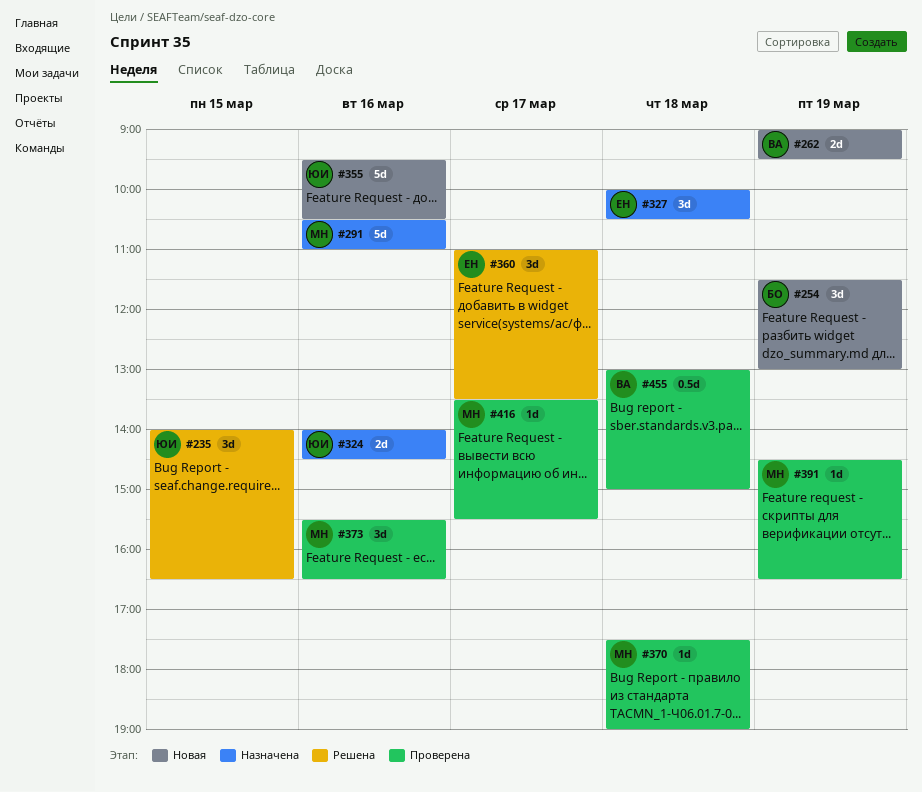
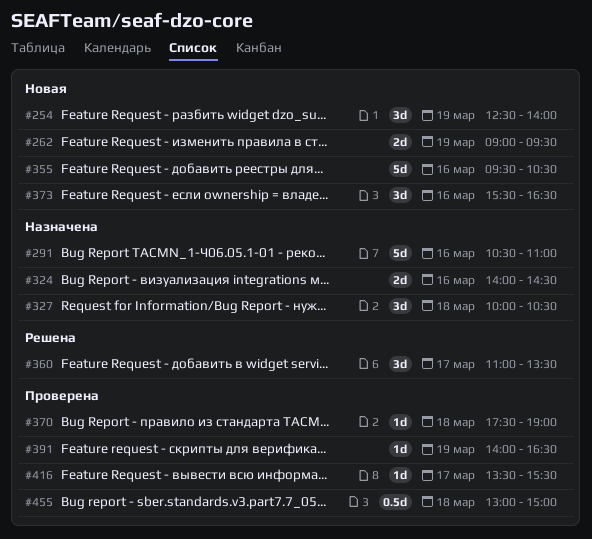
#235: present -> none
#254, begins: 11:30 -> 12:30
#254, ends: 13:00 -> 14:00
#373, status: Проверена -> Новая
#391, begins: 14:30 -> 14:00

